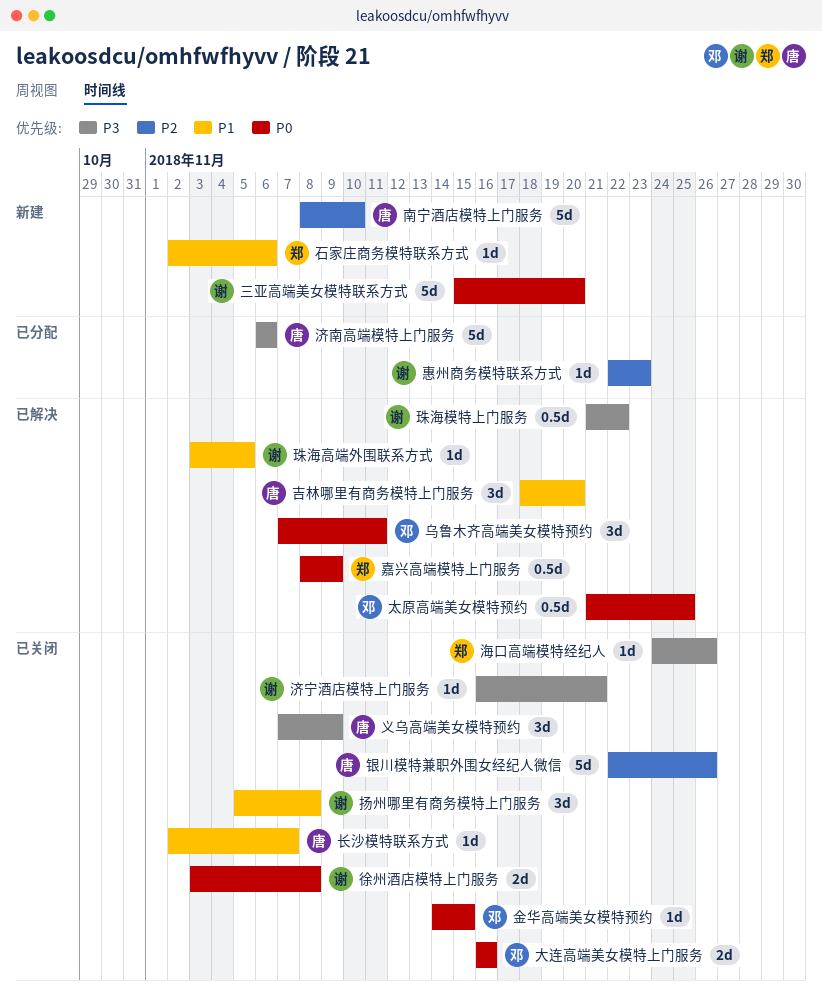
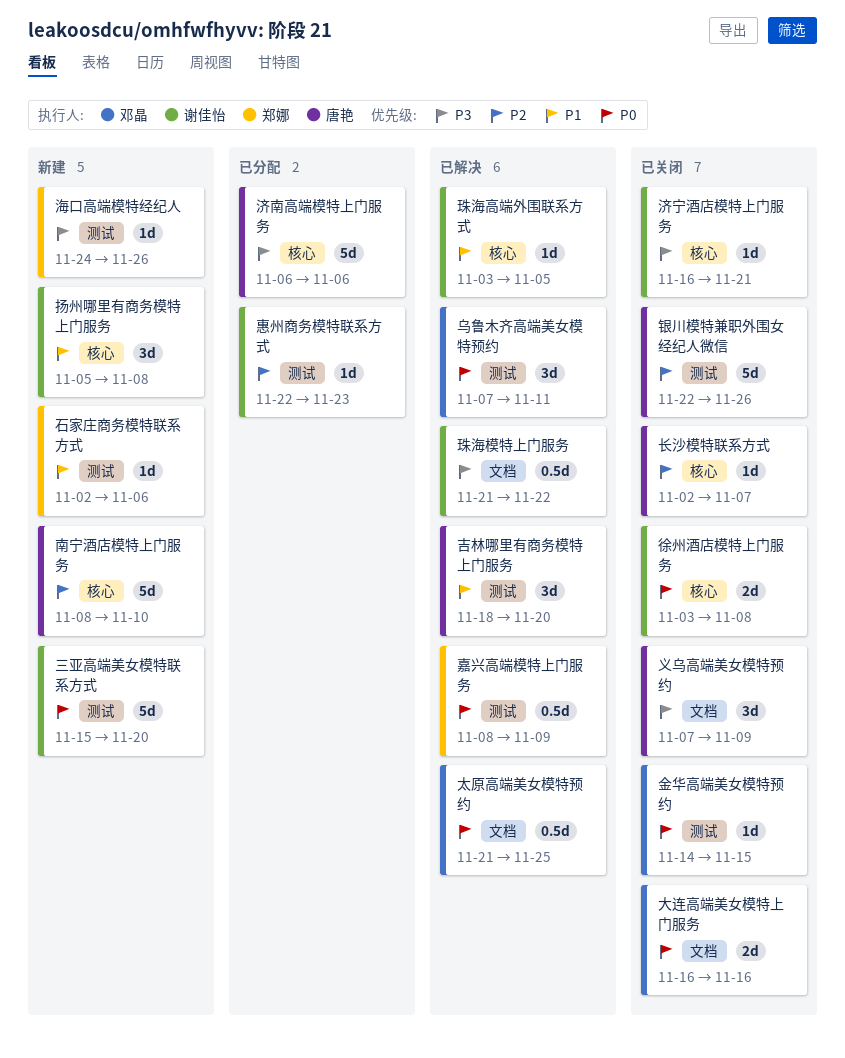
扬州哪里有商务模特上门服务, status: 已关闭 -> 新建
海口高端模特经纪人, status: 已关闭 -> 新建
长沙模特联系方式, priority: P1 -> P2

